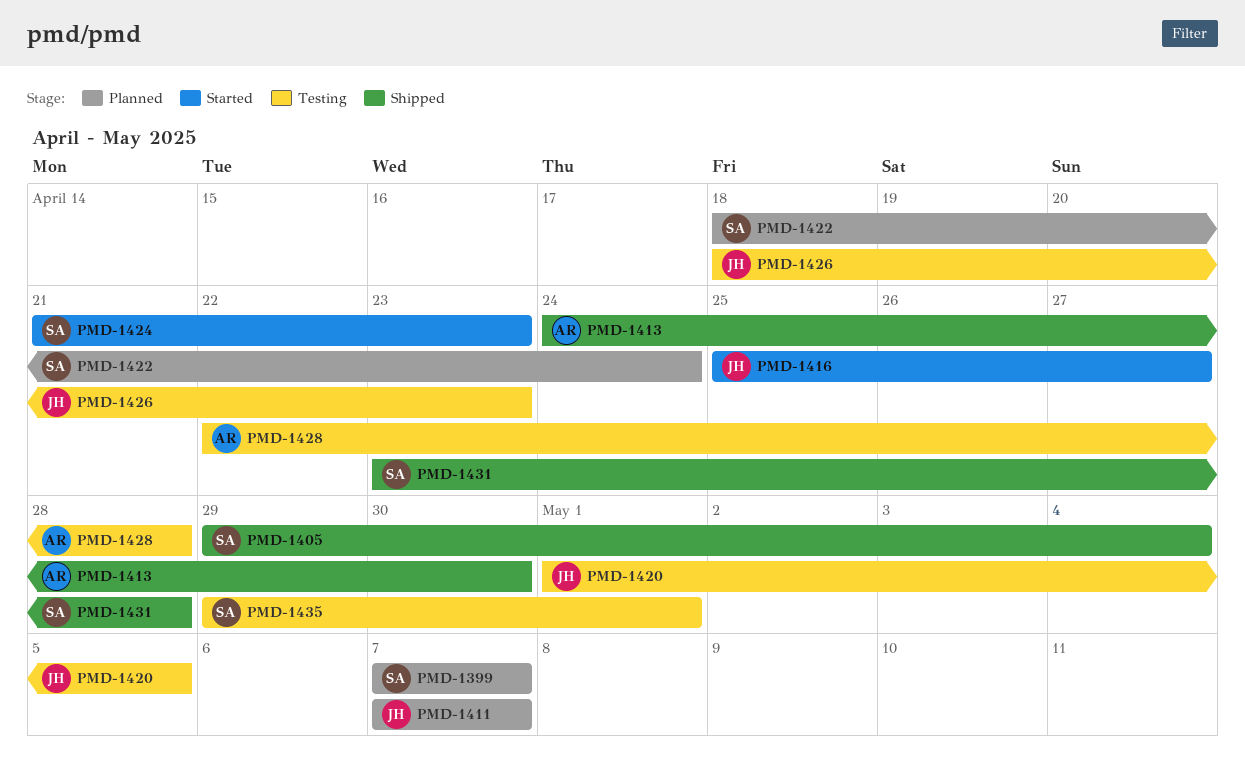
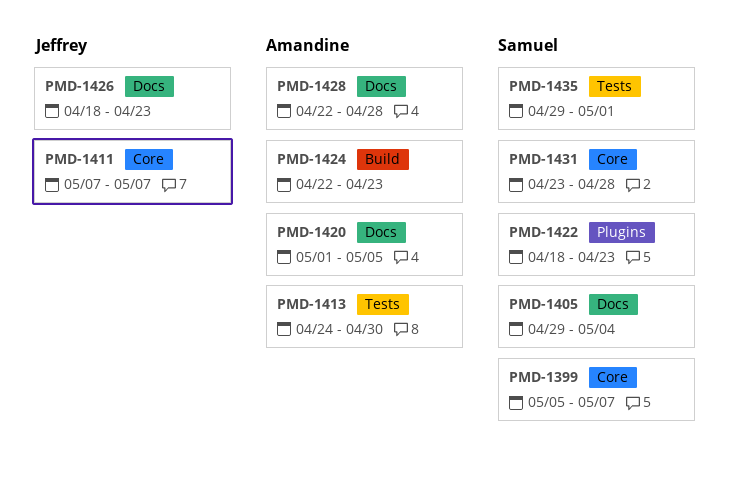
PMD-1399, start: May 7 -> May 5
PMD-1416: present -> none
PMD-1420, owner: Jeffrey -> Amandine
PMD-1422, due: Apr 24 -> Apr 23
PMD-1424, owner: Samuel -> Amandine
PMD-1424, start: Apr 21 -> Apr 22

